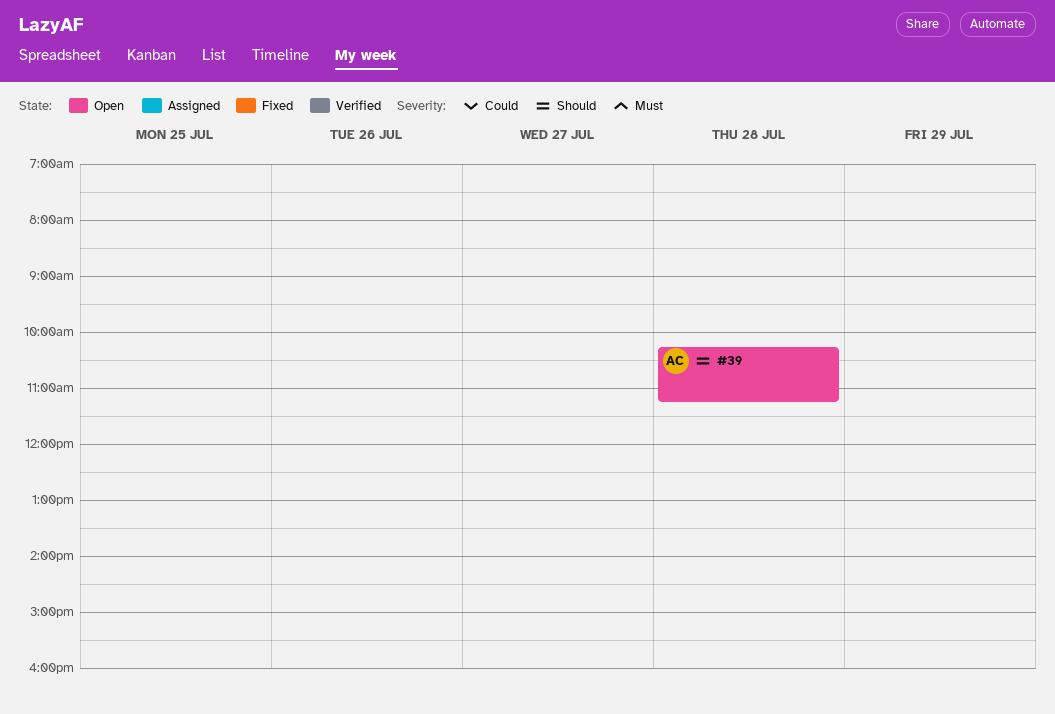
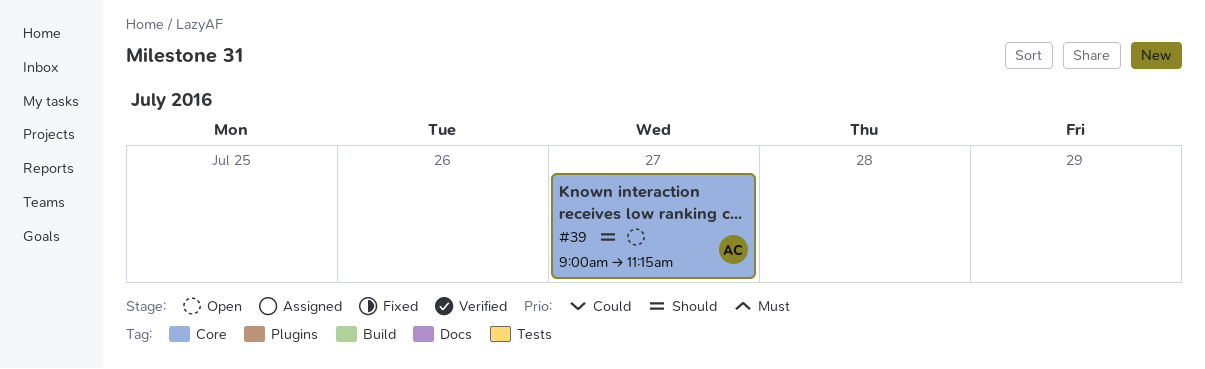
#39, day: Jul 28 -> Jul 27
#39, begins: 10:15 -> 09:00

